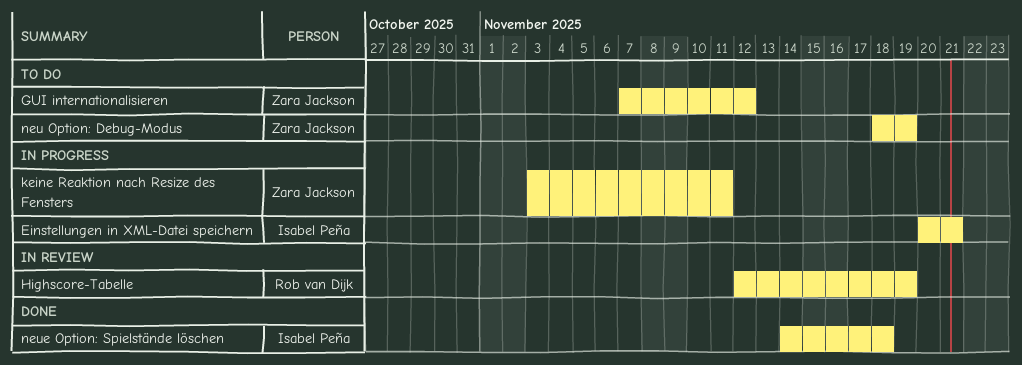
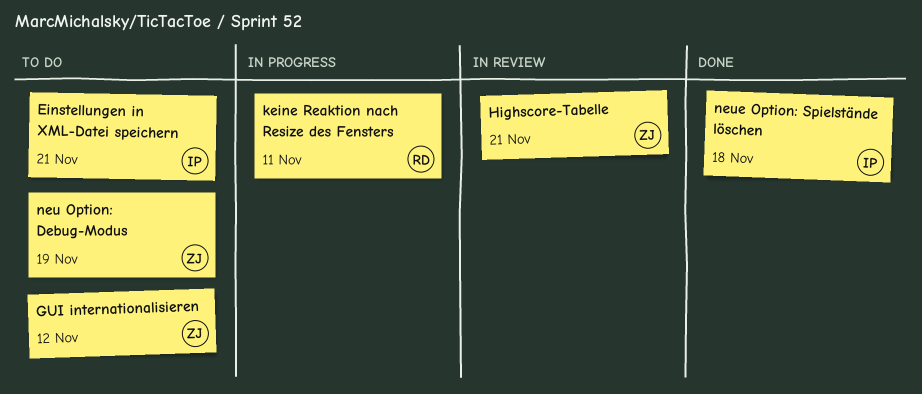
Einstellungen in XML-Datei speichern, status: In progress -> To do
Highscore-Tabelle, owner: Rob van Dijk -> Zara Jackson
Highscore-Tabelle, due: Nov 19 -> Nov 21
keine Reaktion nach Resize des Fensters, owner: Zara Jackson -> Rob van Dijk

